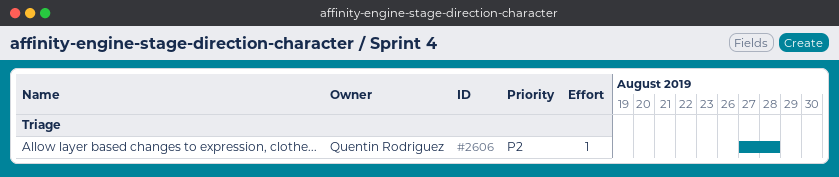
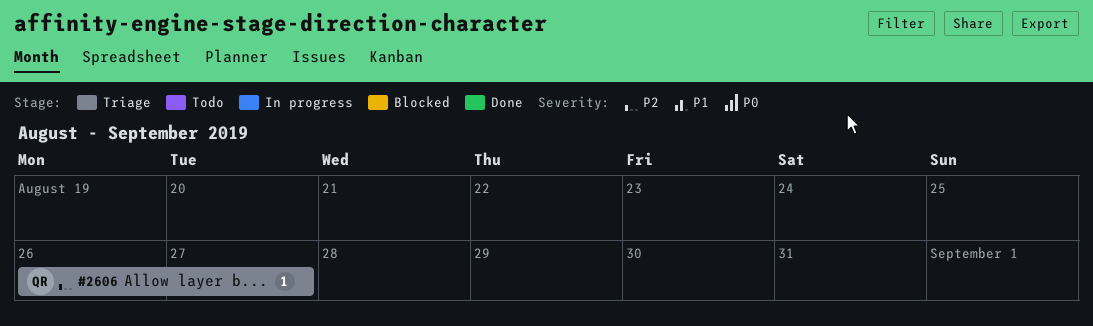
#2606, start: Aug 27 -> Aug 26
#2606, due: Aug 28 -> Aug 27

